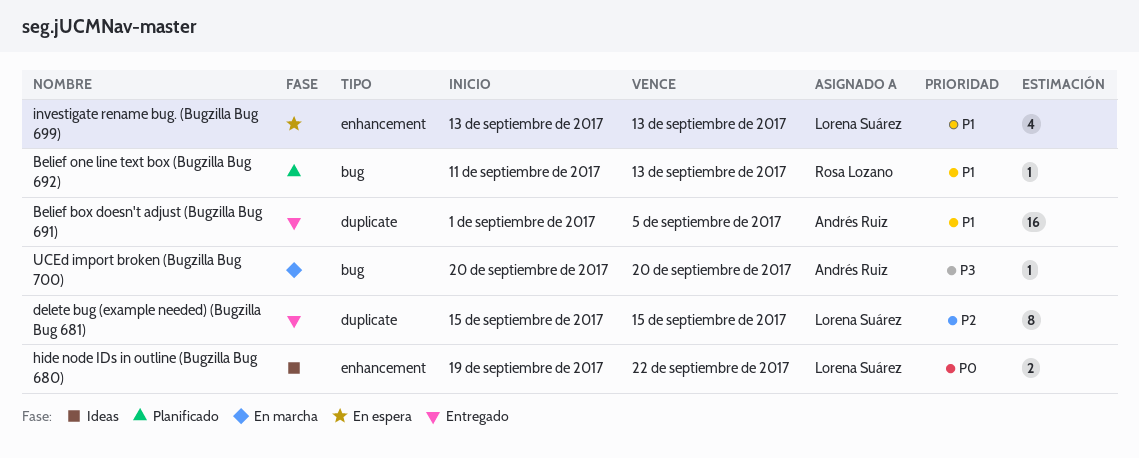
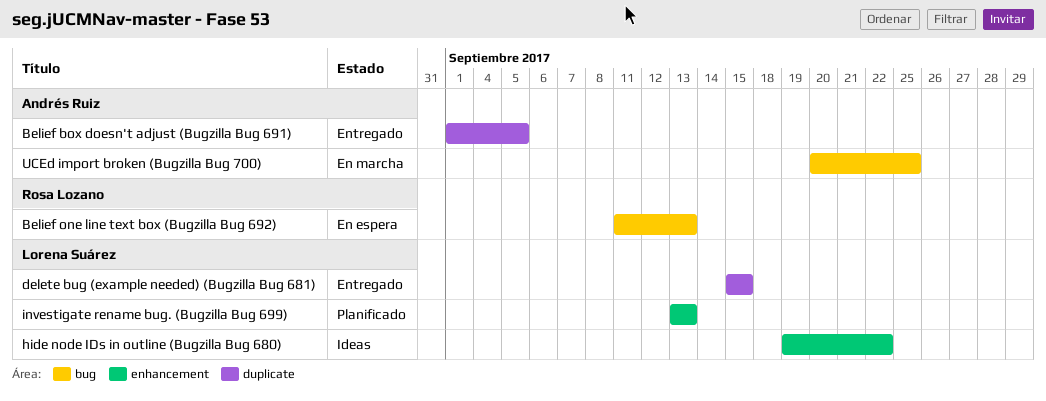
Belief one line text box (Bugzilla Bug 692), status: Planificado -> En espera
investigate rename bug. (Bugzilla Bug 699), status: En espera -> Planificado
UCEd import broken (Bugzilla Bug 700), due: Sep 20 -> Sep 25

